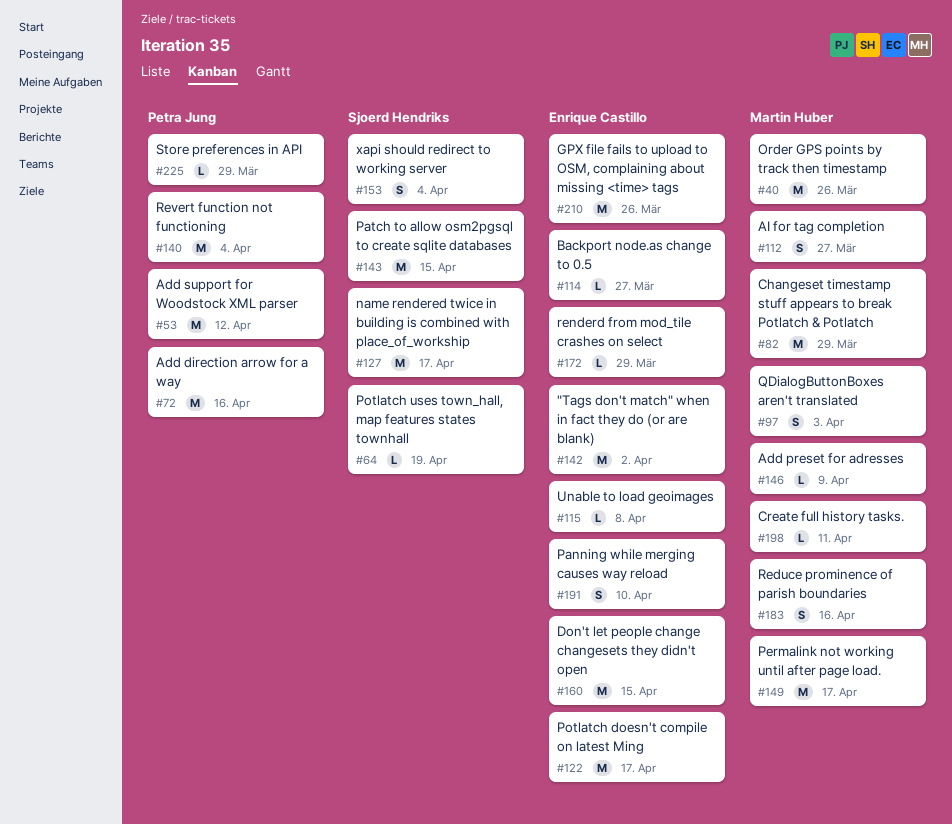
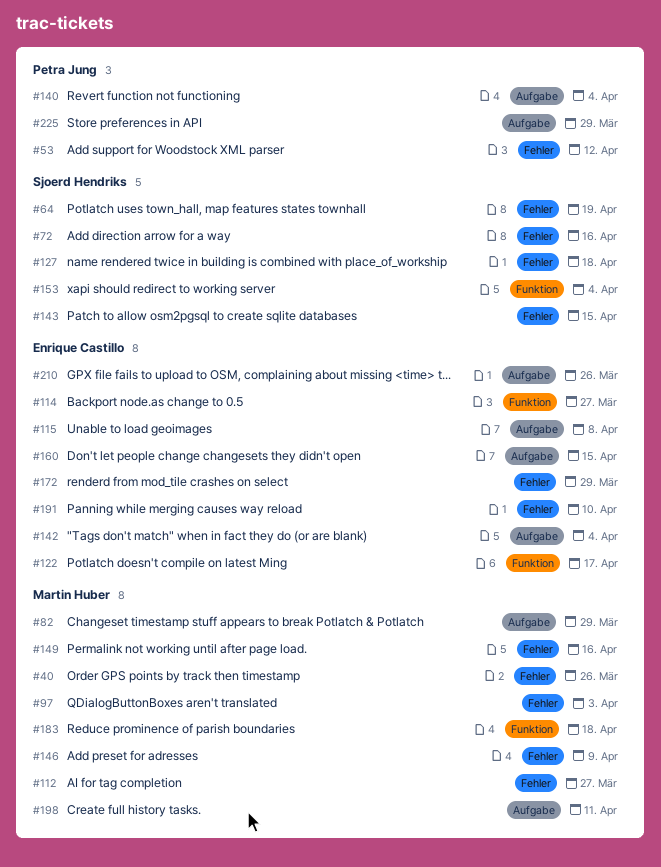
#72, owner: Petra Jung -> Sjoerd Hendriks
#127, due: Apr 17 -> Apr 18
#142, due: Apr 2 -> Apr 4
#149, due: Apr 17 -> Apr 16
#183, due: Apr 16 -> Apr 18

